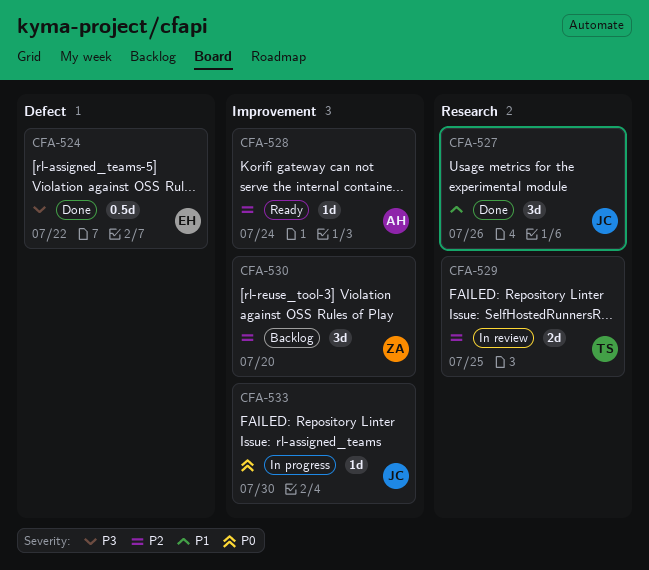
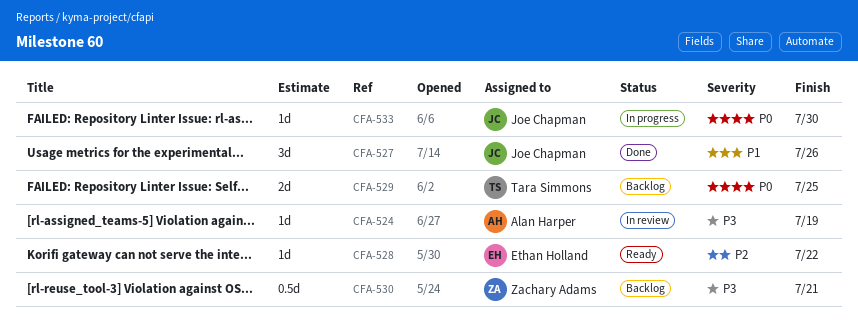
CFA-524, status: Done -> In review
CFA-524, owner: Ethan Holland -> Alan Harper
CFA-524, estimate: 0.5d -> 1d
CFA-524, due: Jul 22 -> Jul 19
CFA-528, owner: Alan Harper -> Ethan Holland
CFA-528, due: Jul 24 -> Jul 22
CFA-529, status: In review -> Backlog
CFA-529, priority: P2 -> P0
CFA-530, priority: P2 -> P3
CFA-530, estimate: 3d -> 0.5d
CFA-530, due: Jul 20 -> Jul 21

